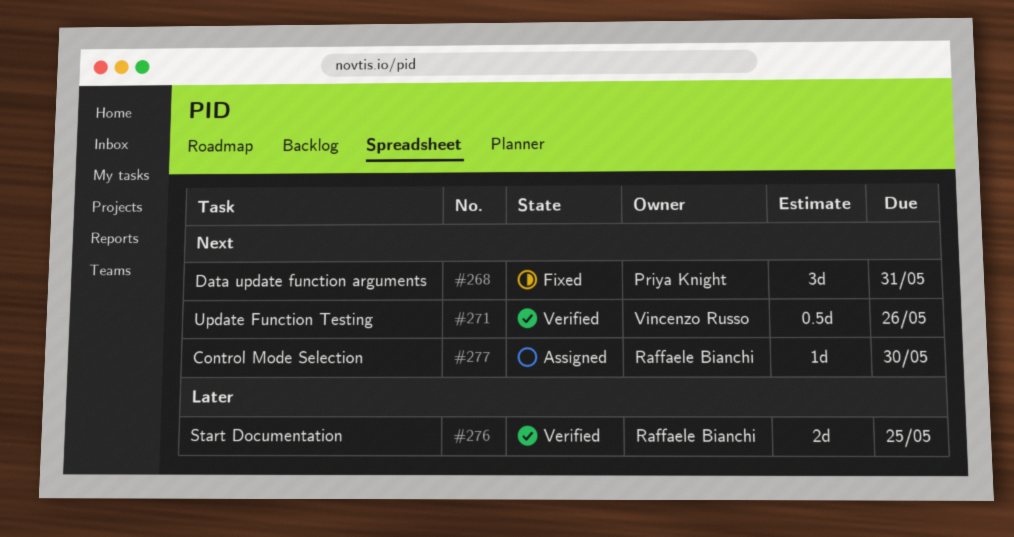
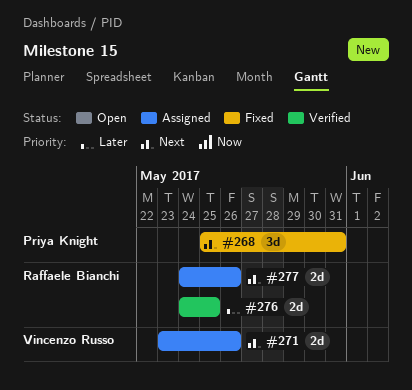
#271, status: Verified -> Assigned
#271, estimate: 0.5d -> 2d
#277, estimate: 1d -> 2d
#277, due: May 30 -> May 26

